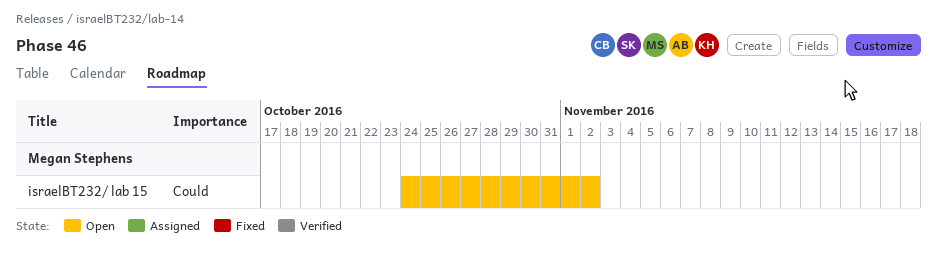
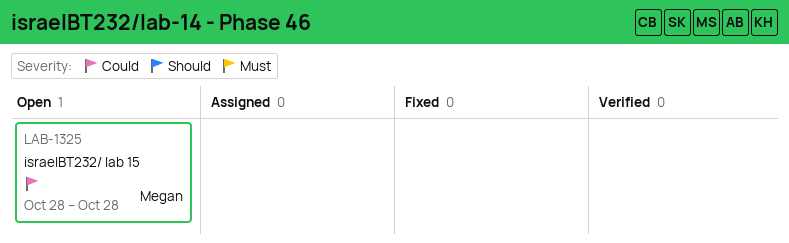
israelBT232/ lab 15, start: Oct 24 -> Oct 28
israelBT232/ lab 15, due: Nov 2 -> Oct 28

